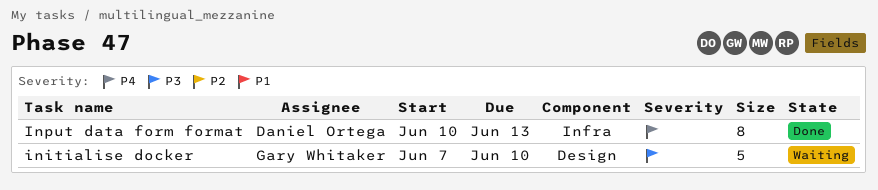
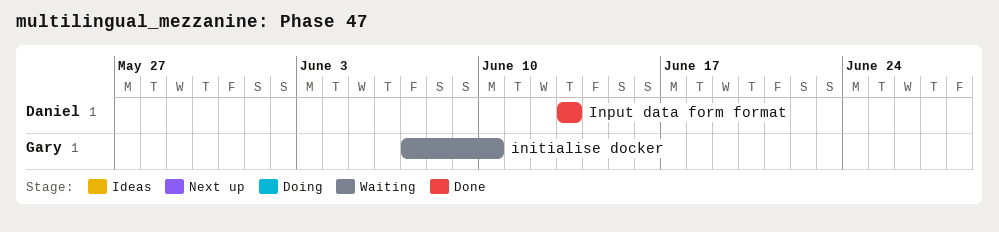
Input data form format, start: Jun 10 -> Jun 13

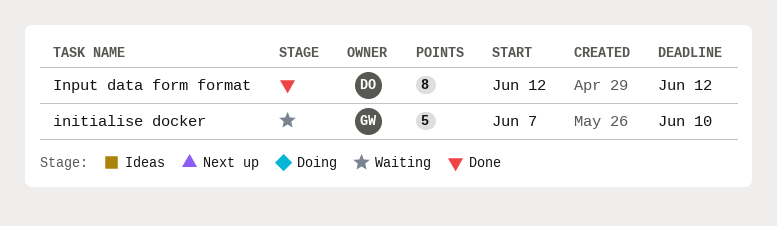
Input data form format, start: Jun 13 -> Jun 12
Input data form format, due: Jun 13 -> Jun 12

